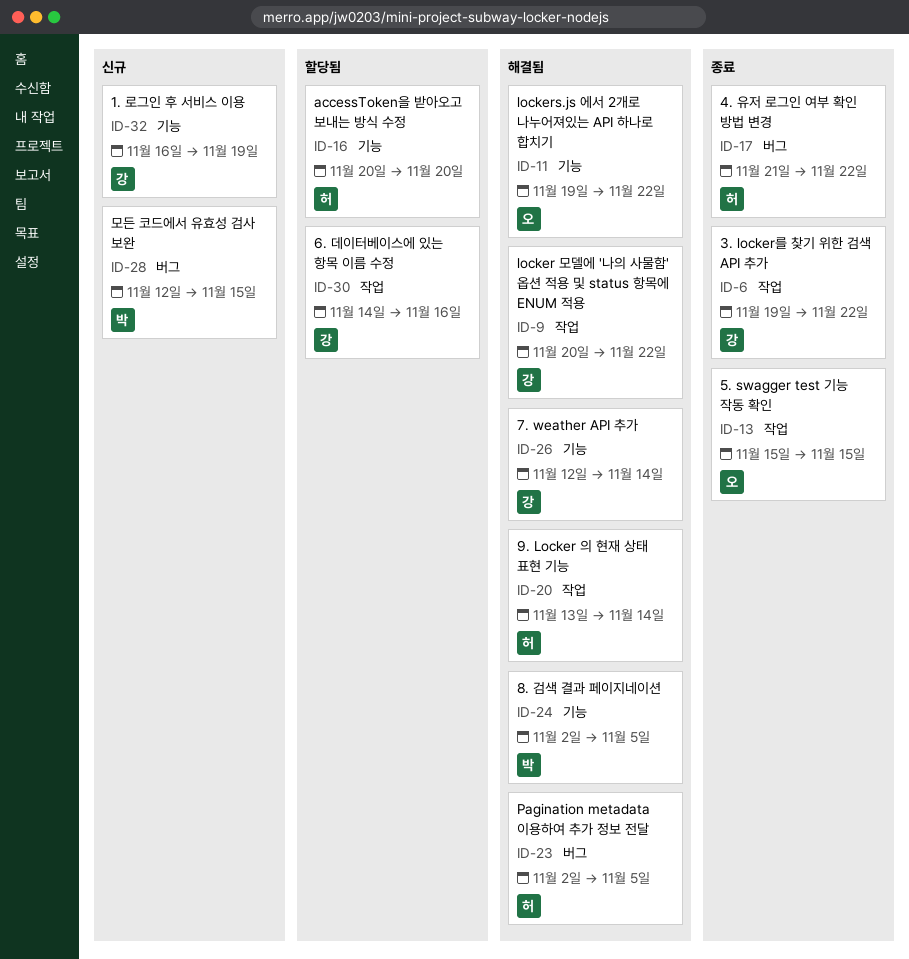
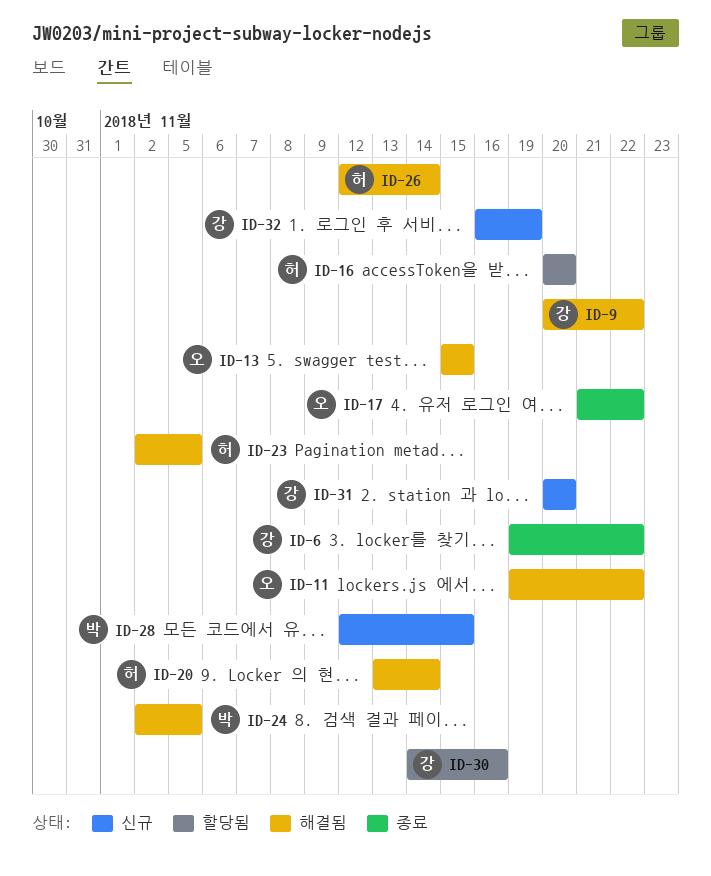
ID-13, status: 종료 -> 해결됨
ID-17, owner: 허 -> 오
ID-26, owner: 강 -> 허
ID-31: none -> present

